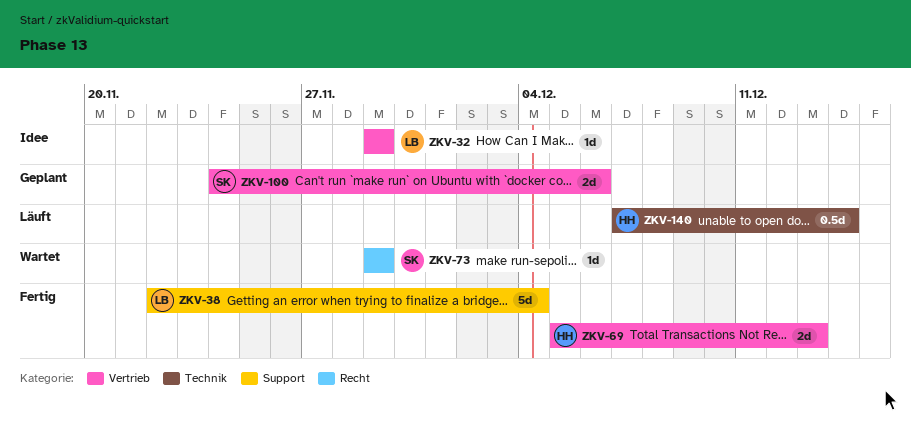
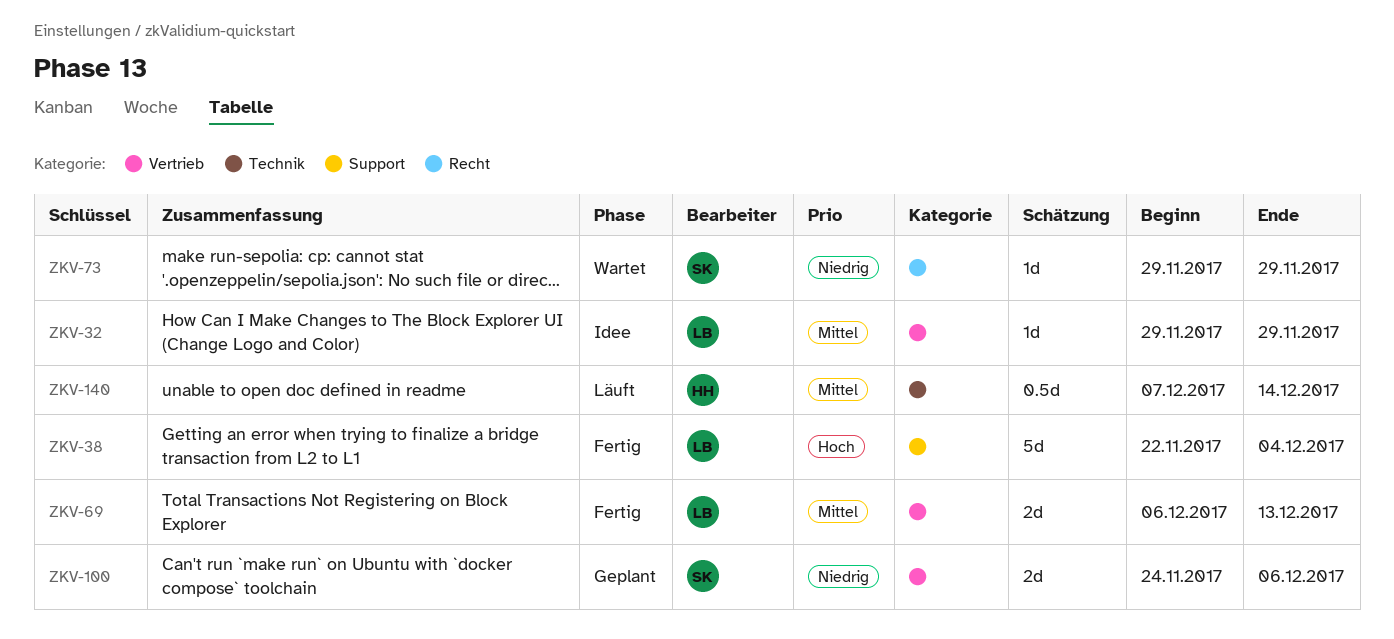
ZKV-69, owner: HH -> LB
ZKV-69, start: Dec 5 -> Dec 6

